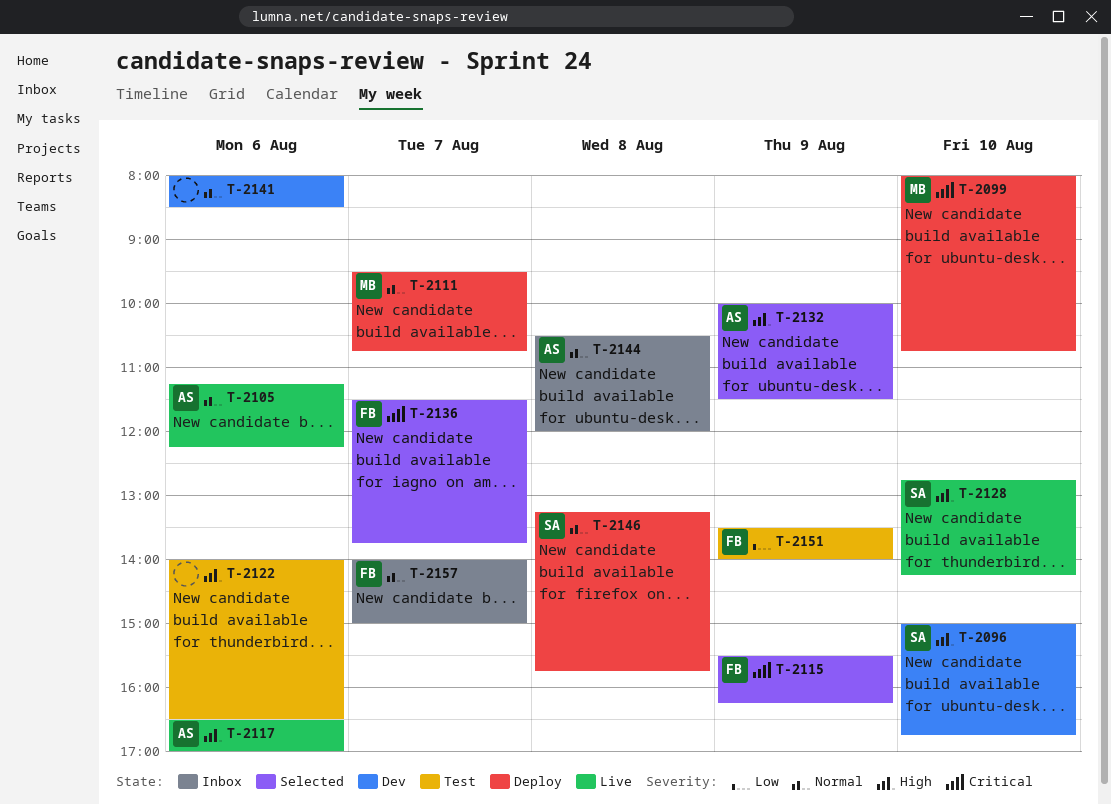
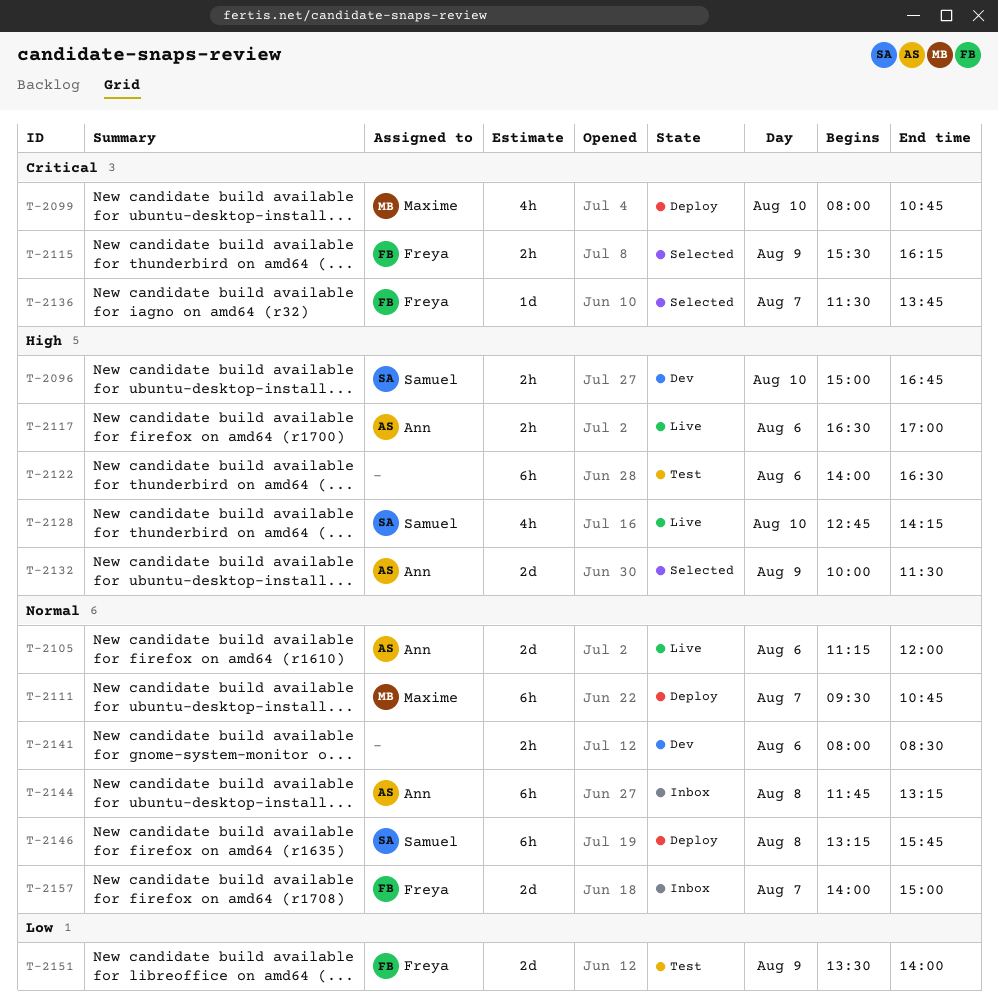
T-2105, ends: 12:15 -> 12:00
T-2144, begins: 10:30 -> 11:45
T-2144, ends: 12:00 -> 13:15

